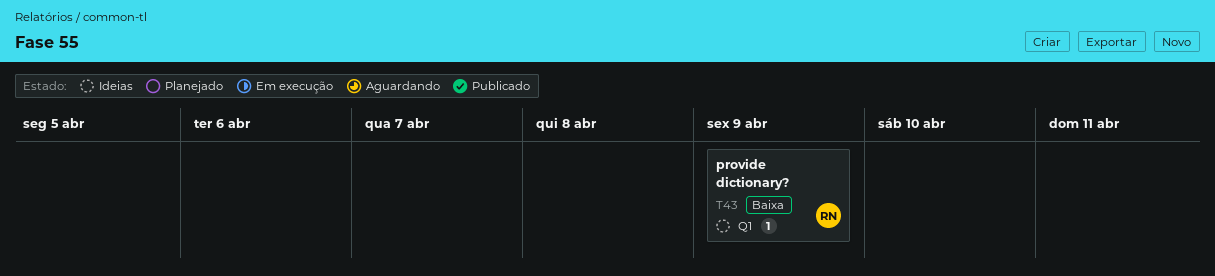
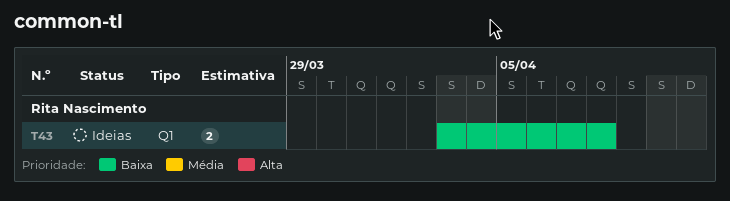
T43, estimate: 1 -> 2
T43, due: Apr 9 -> Apr 8

